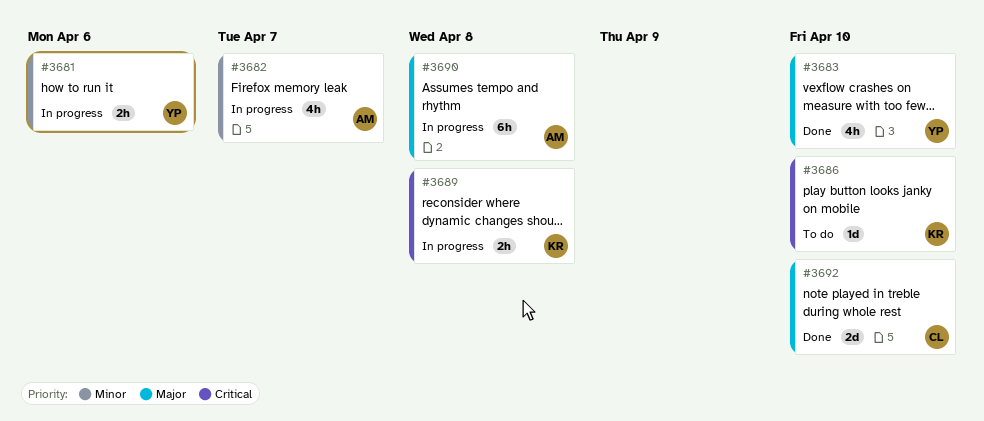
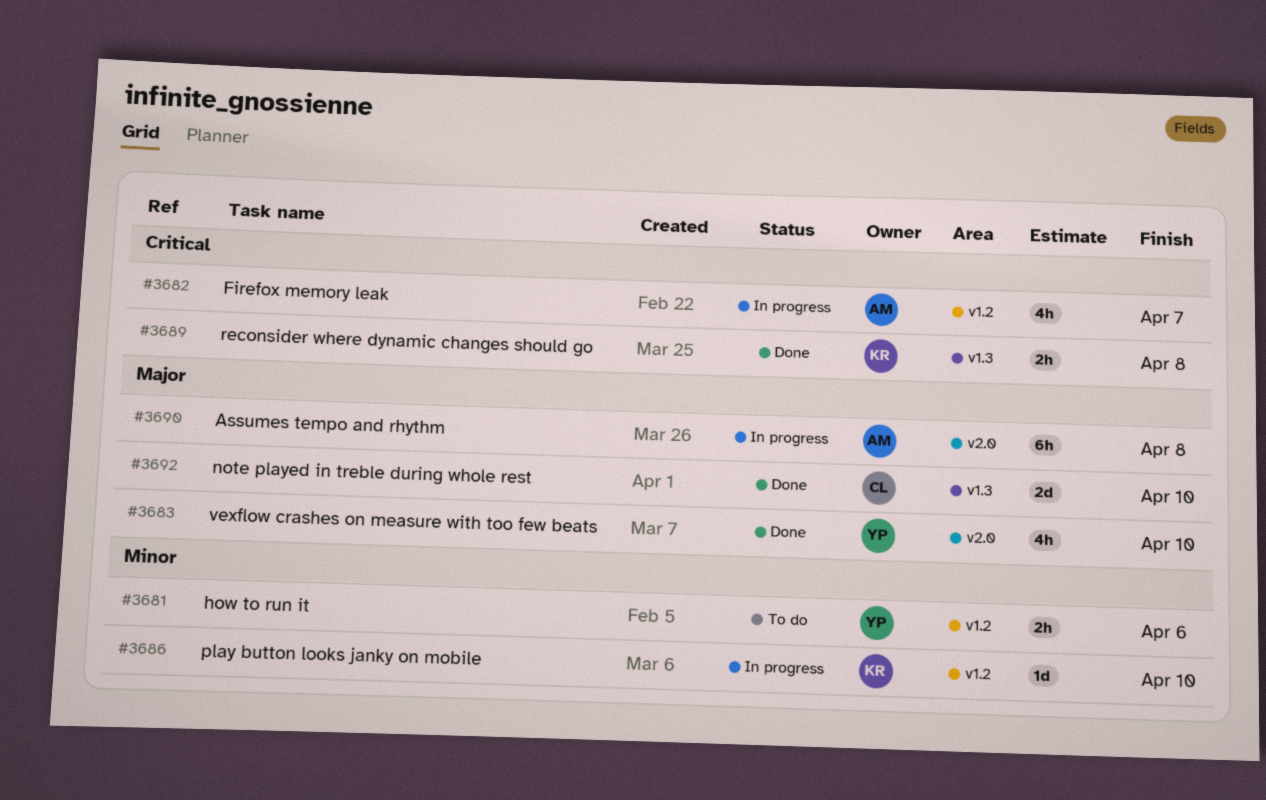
#3681, status: In progress -> To do
#3682, priority: Minor -> Critical
#3686, status: To do -> In progress
#3686, priority: Critical -> Minor
#3689, status: In progress -> Done

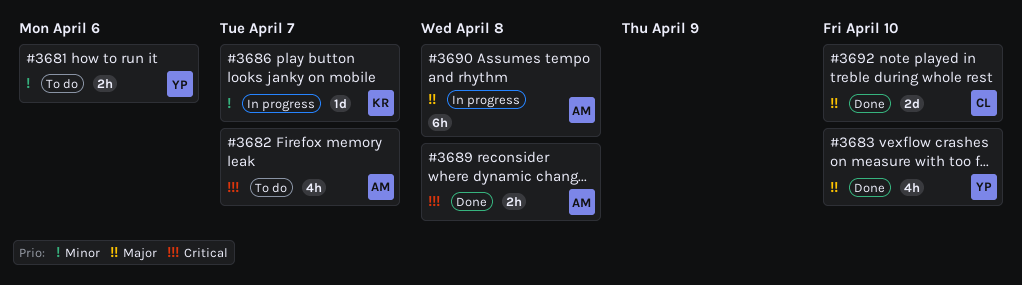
#3682, status: In progress -> To do
#3686, due: Apr 10 -> Apr 7
#3689, owner: KR -> AM

